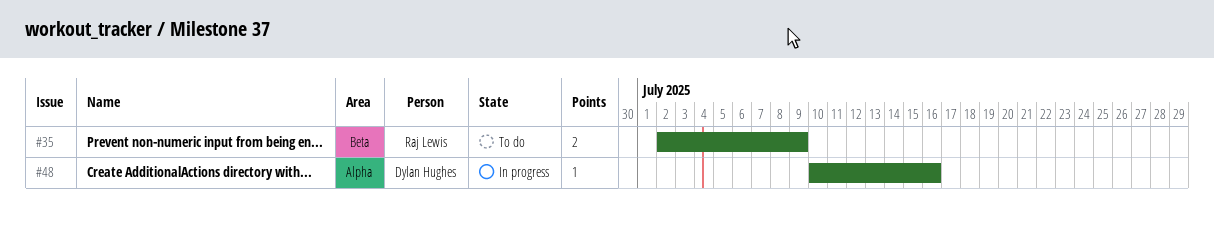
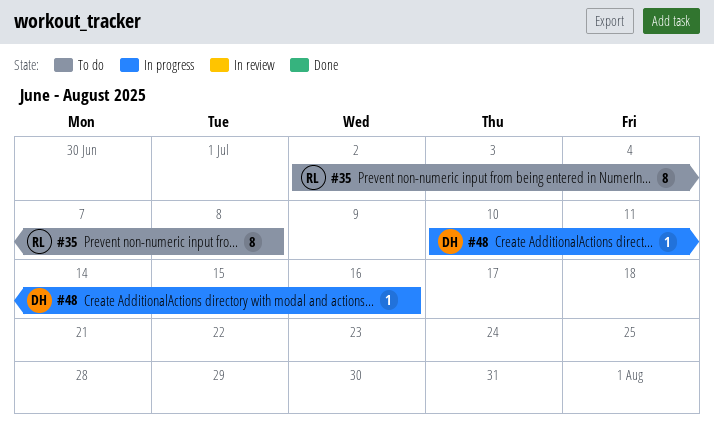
#35, estimate: 2 -> 8
#35, due: Jul 9 -> Jul 8

